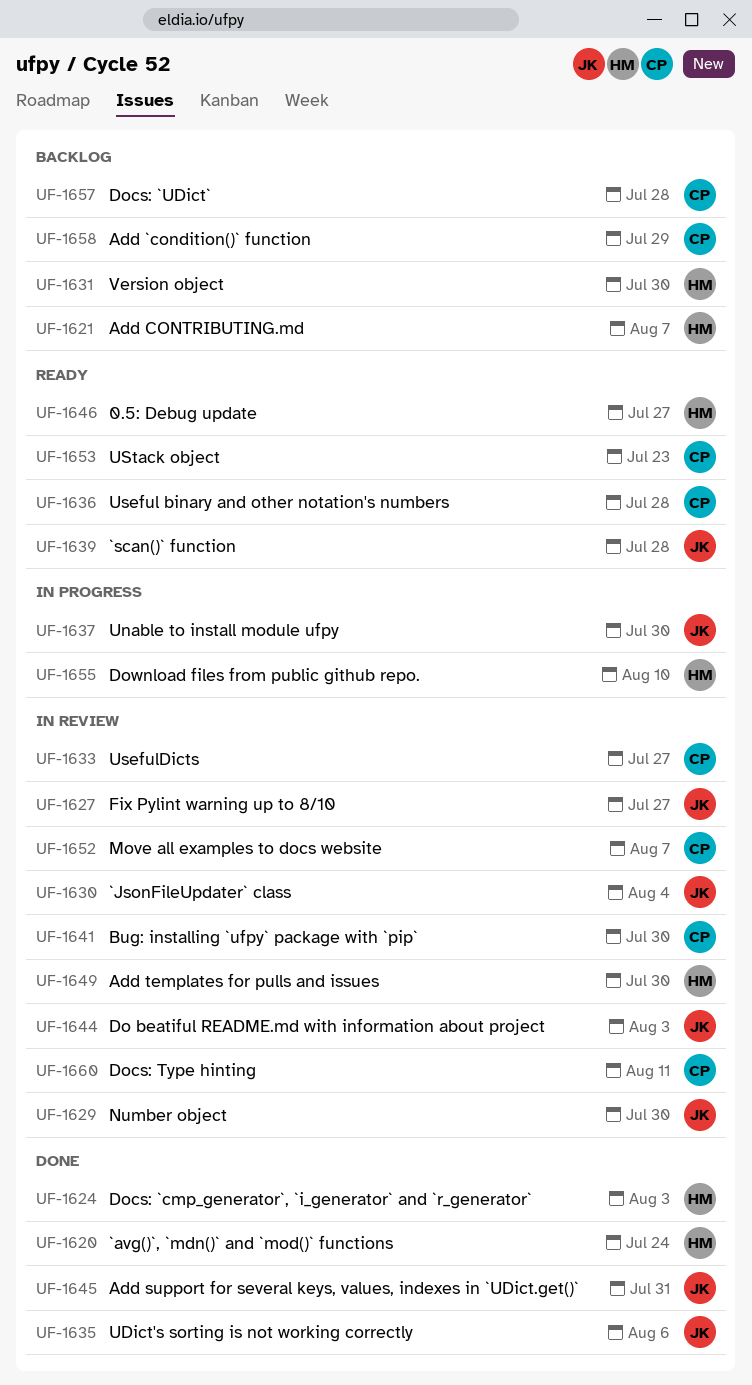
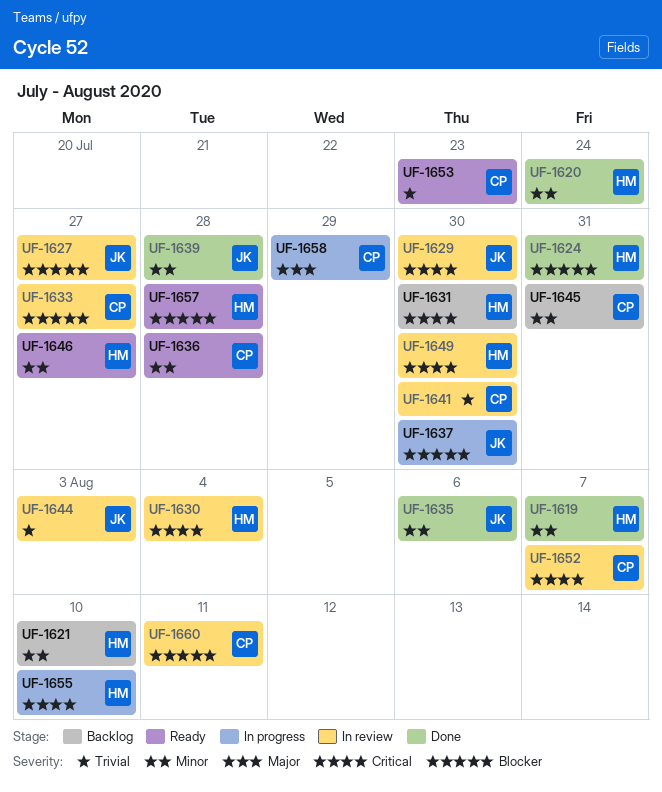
UF-1619: none -> present
UF-1621, due: Aug 7 -> Aug 10
UF-1624, due: Aug 3 -> Jul 31
UF-1630, owner: JK -> HM
UF-1639, status: Ready -> Done
UF-1645, status: Done -> Backlog
UF-1645, owner: JK -> CP
UF-1657, status: Backlog -> Ready
UF-1657, owner: CP -> HM
UF-1658, status: Backlog -> In progress

